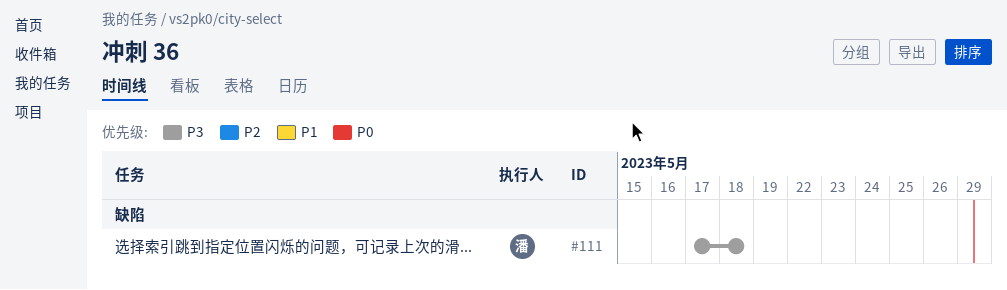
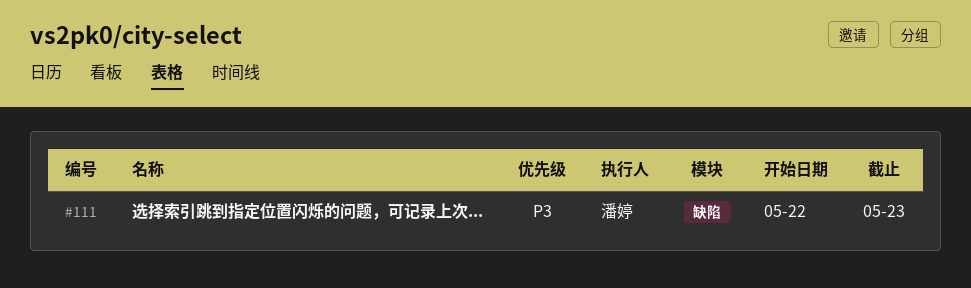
#111, start: May 17 -> May 22
#111, due: May 18 -> May 23

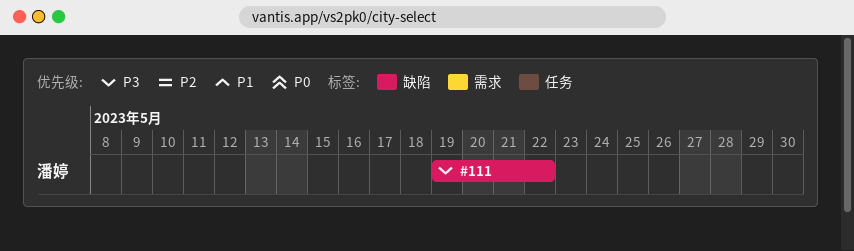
#111, start: May 22 -> May 19
#111, due: May 23 -> May 22

